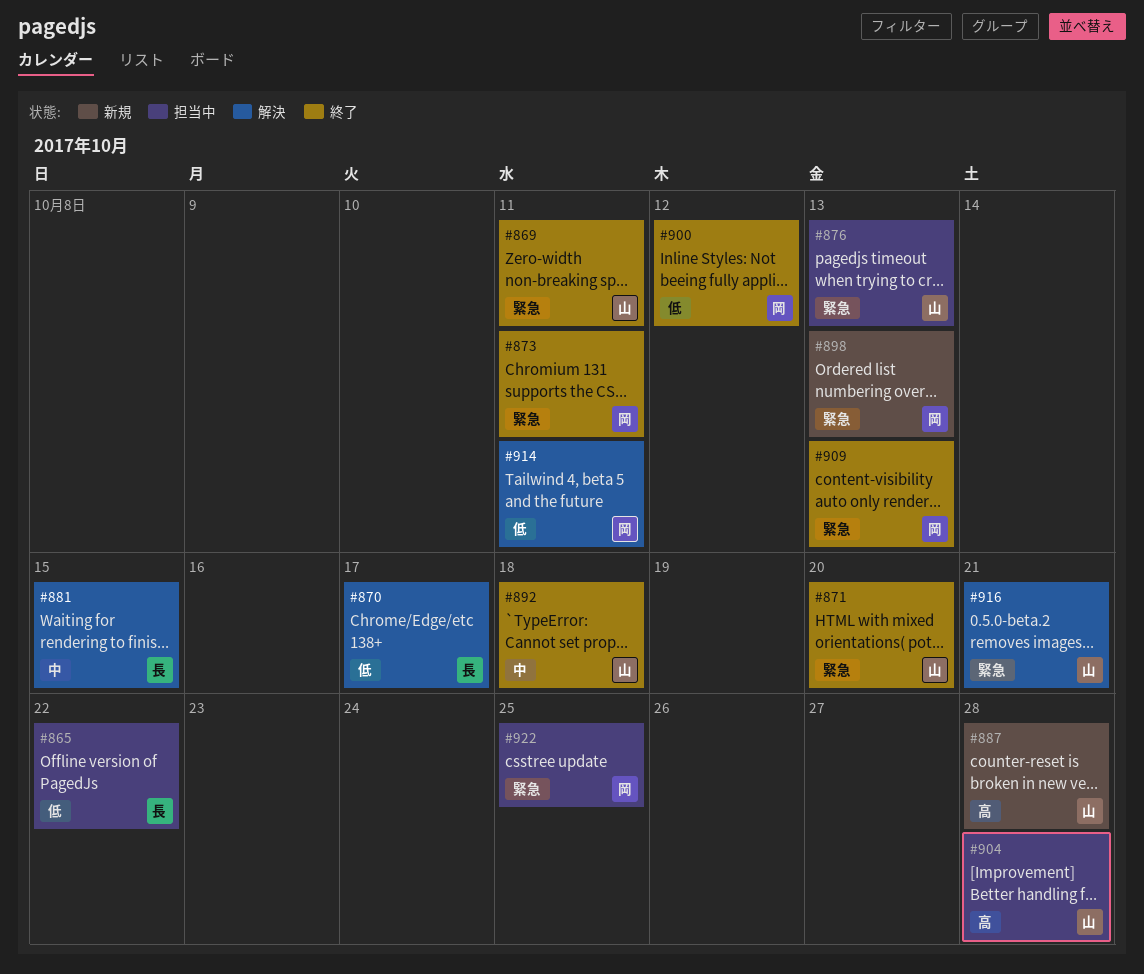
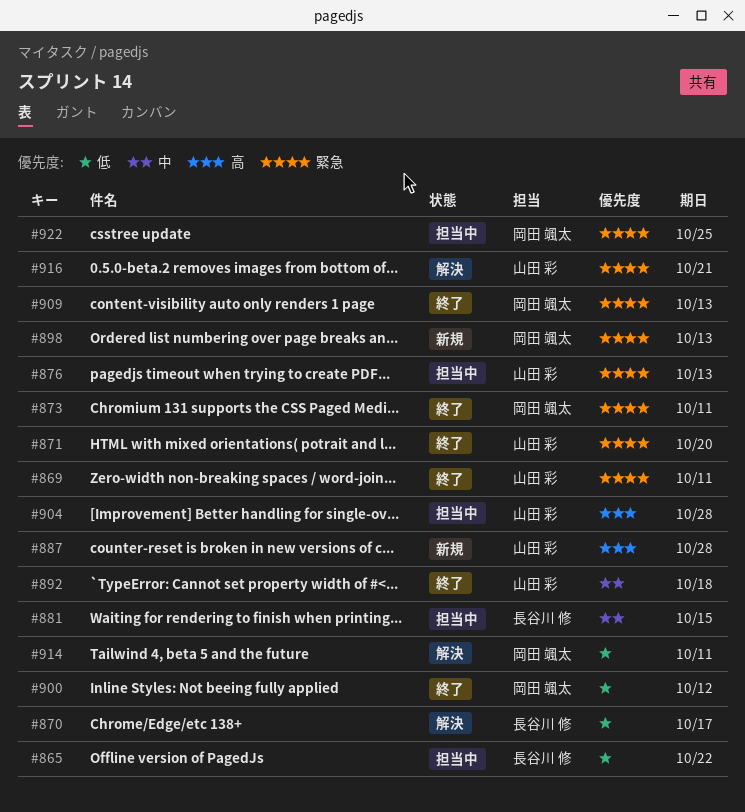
#881, status: 解決 -> 担当中

